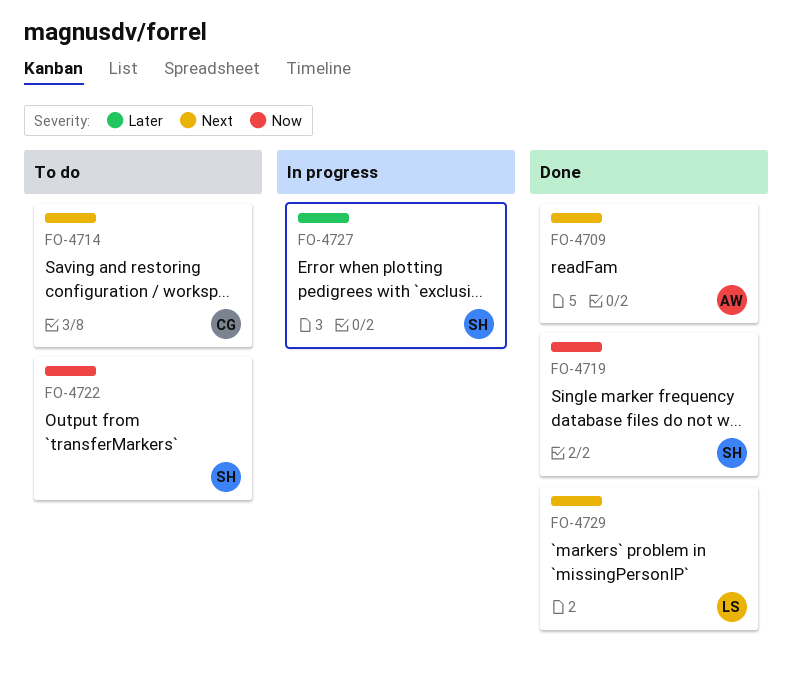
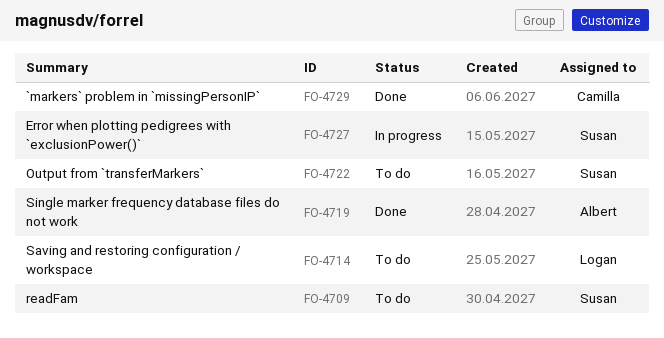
FO-4709, status: Done -> To do
FO-4709, owner: Albert -> Susan
FO-4714, owner: Camilla -> Logan
FO-4719, owner: Susan -> Albert
FO-4729, owner: Logan -> Camilla

